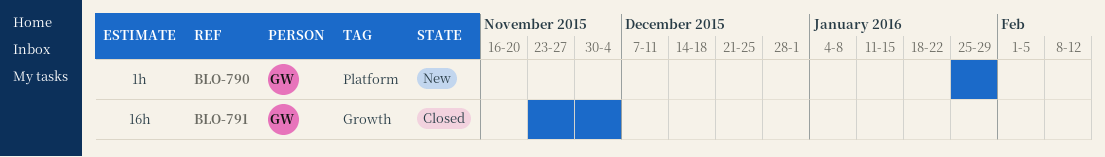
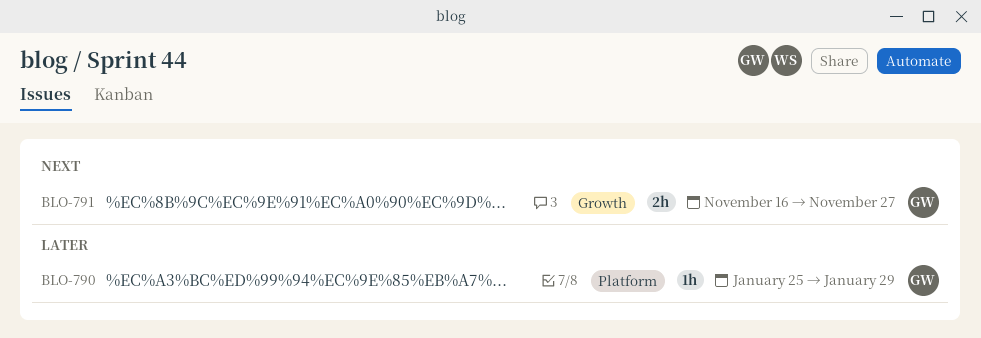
BLO-791, estimate: 16h -> 2h
BLO-791, start: Nov 23 -> Nov 16
BLO-791, due: Dec 4 -> Nov 27

